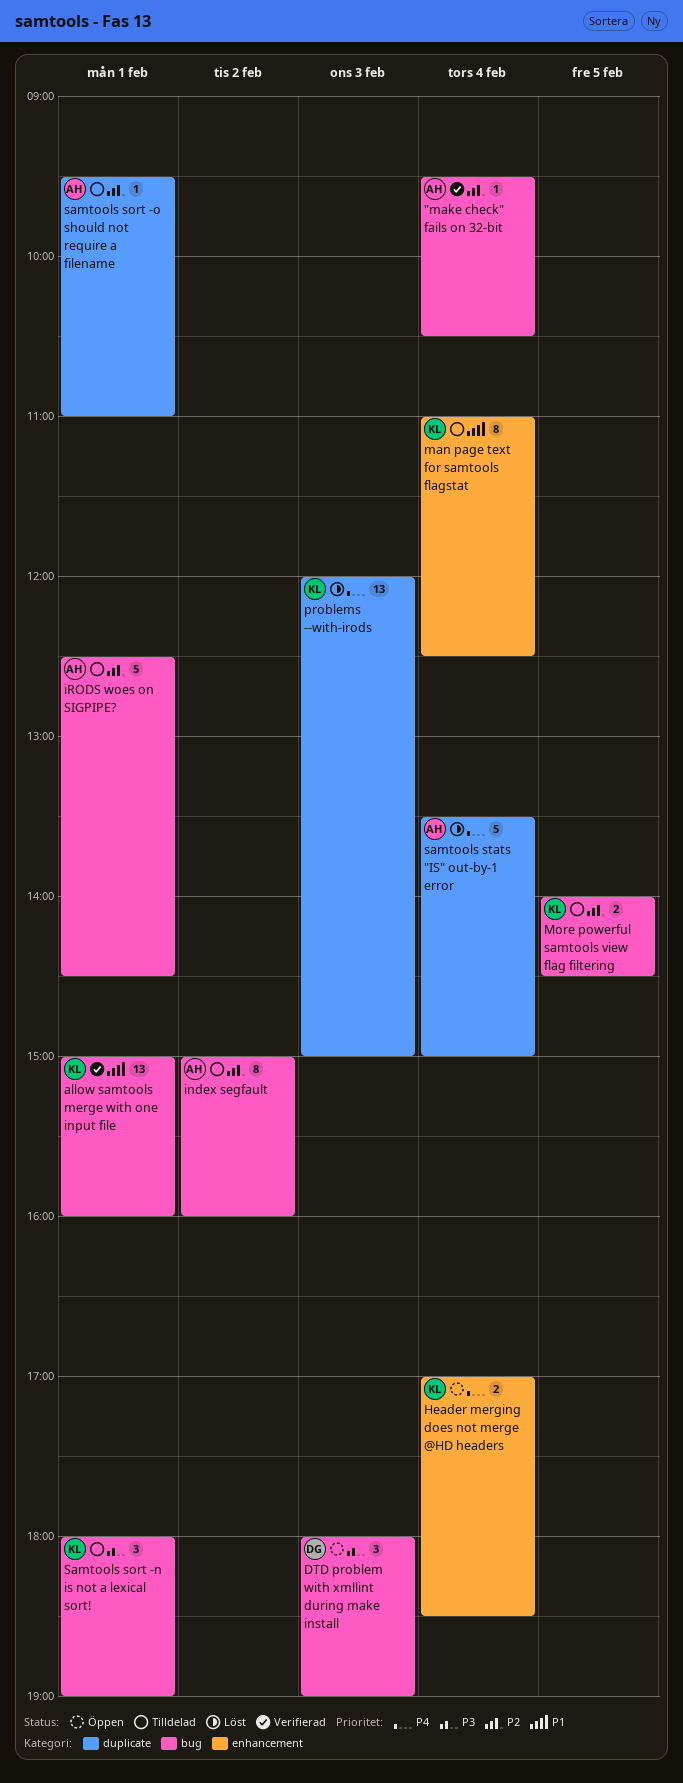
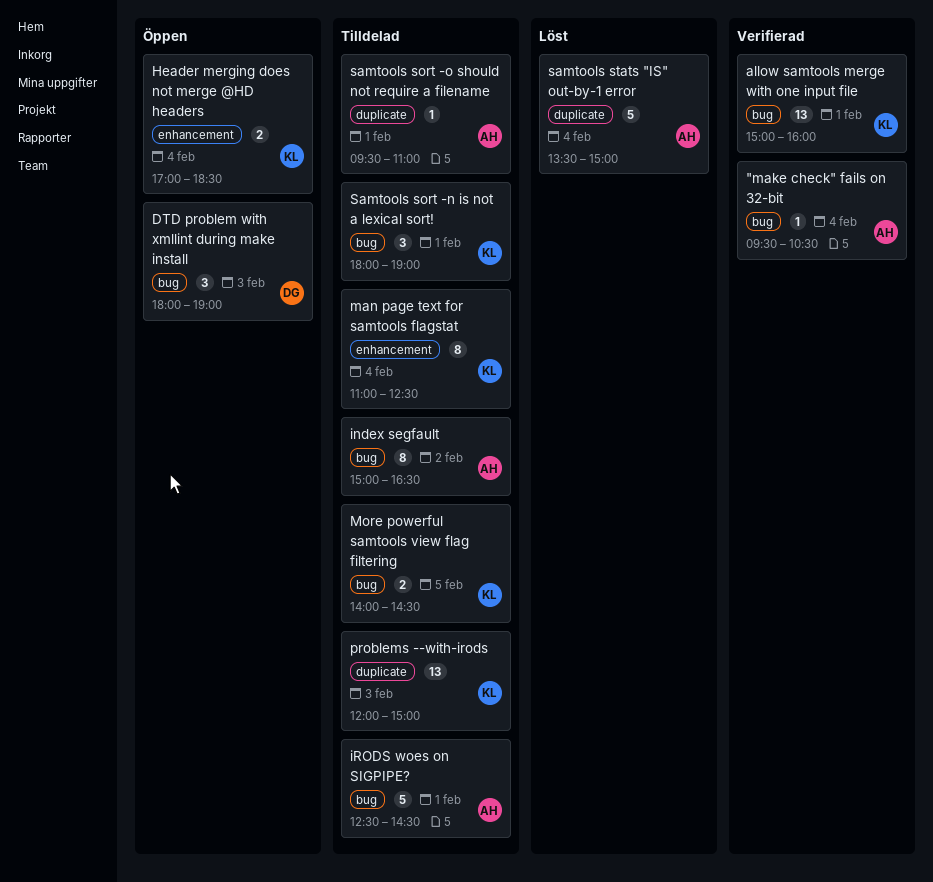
index segfault, ends: 16:00 -> 16:30
problems --with-irods, status: Löst -> Tilldelad

